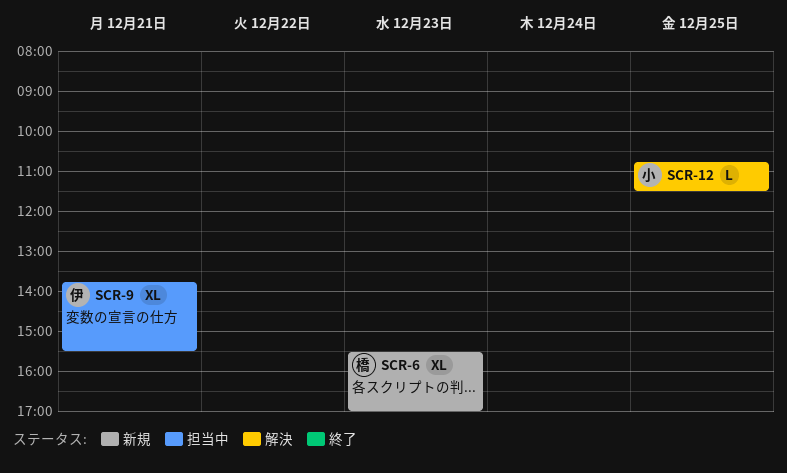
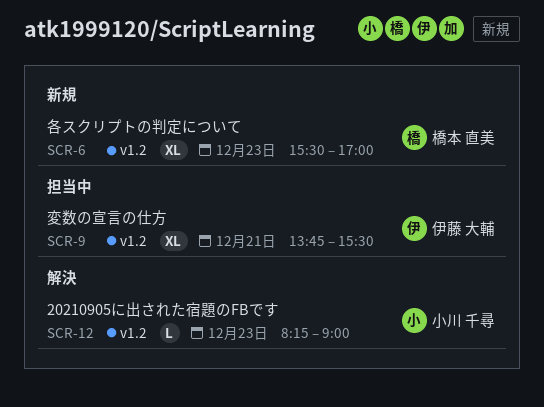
SCR-12, day: Dec 25 -> Dec 23
SCR-12, begins: 10:45 -> 08:15
SCR-12, ends: 11:30 -> 09:00

